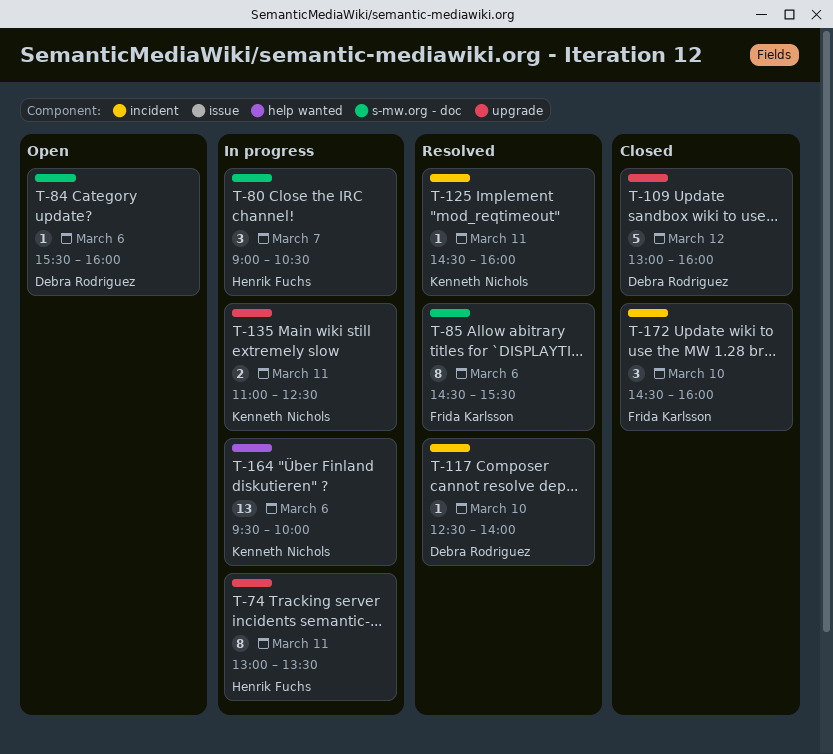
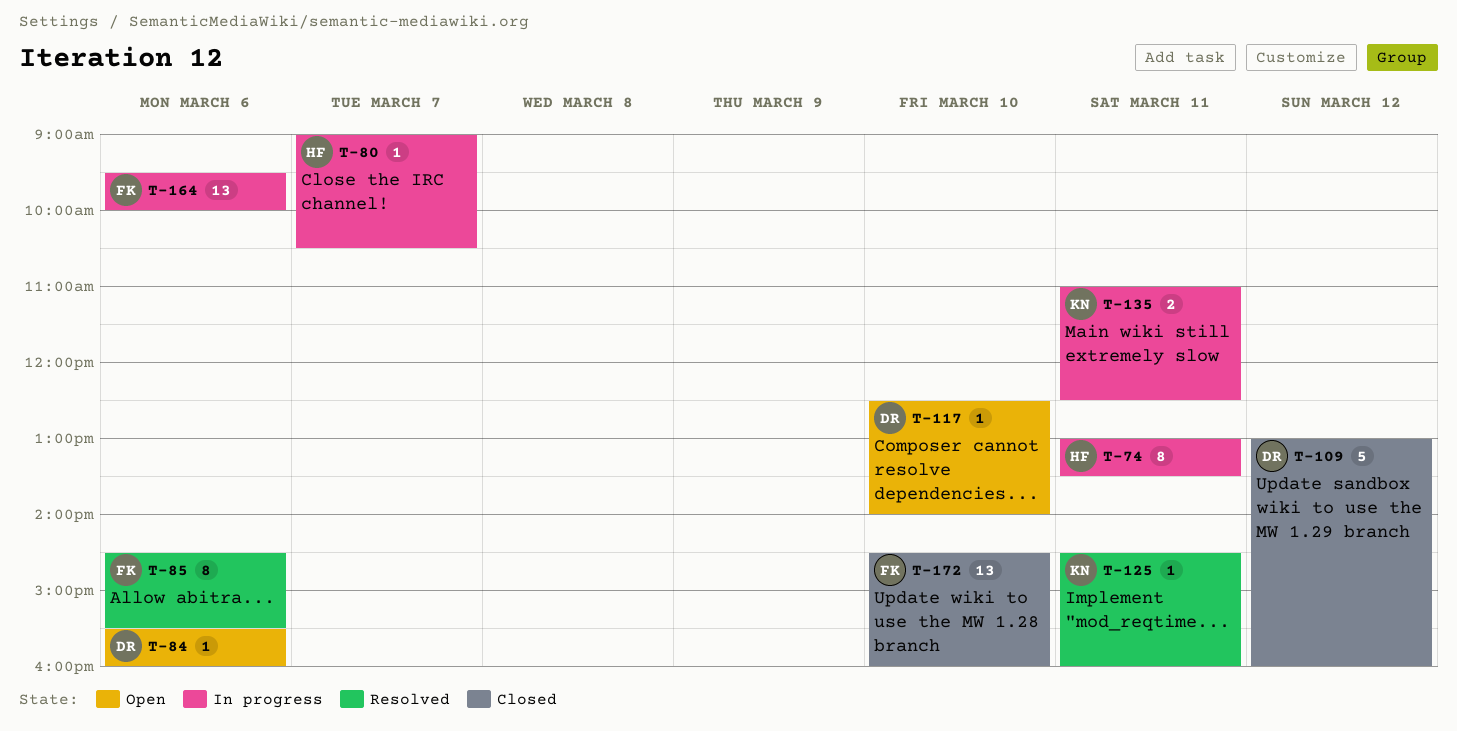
T-80, estimate: 3 -> 1
T-117, status: Resolved -> Open
T-164, owner: Kenneth Nichols -> Frida Karlsson
T-172, estimate: 3 -> 13

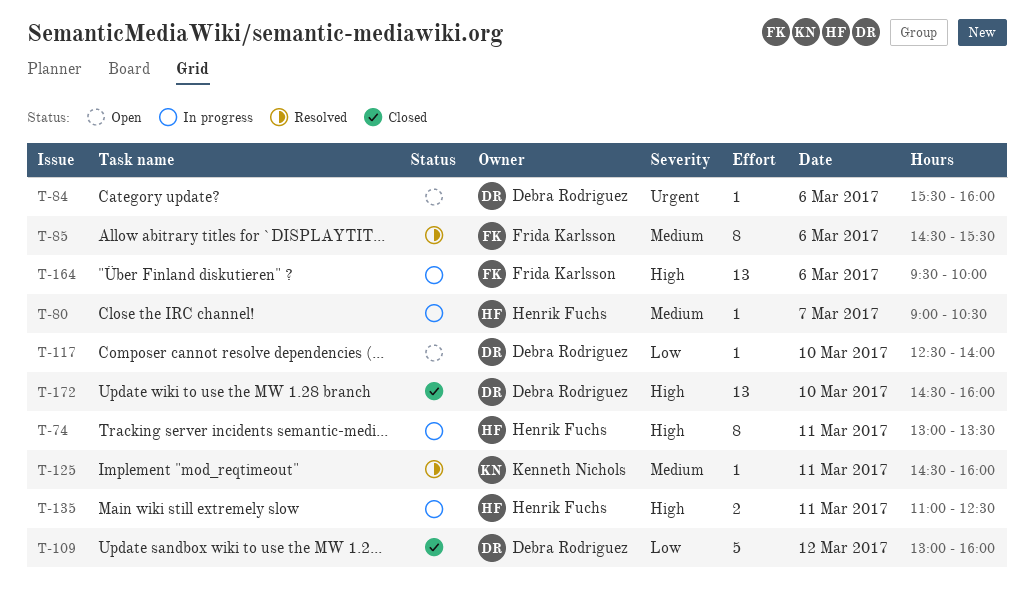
T-135, owner: Kenneth Nichols -> Henrik Fuchs
T-172, owner: Frida Karlsson -> Debra Rodriguez

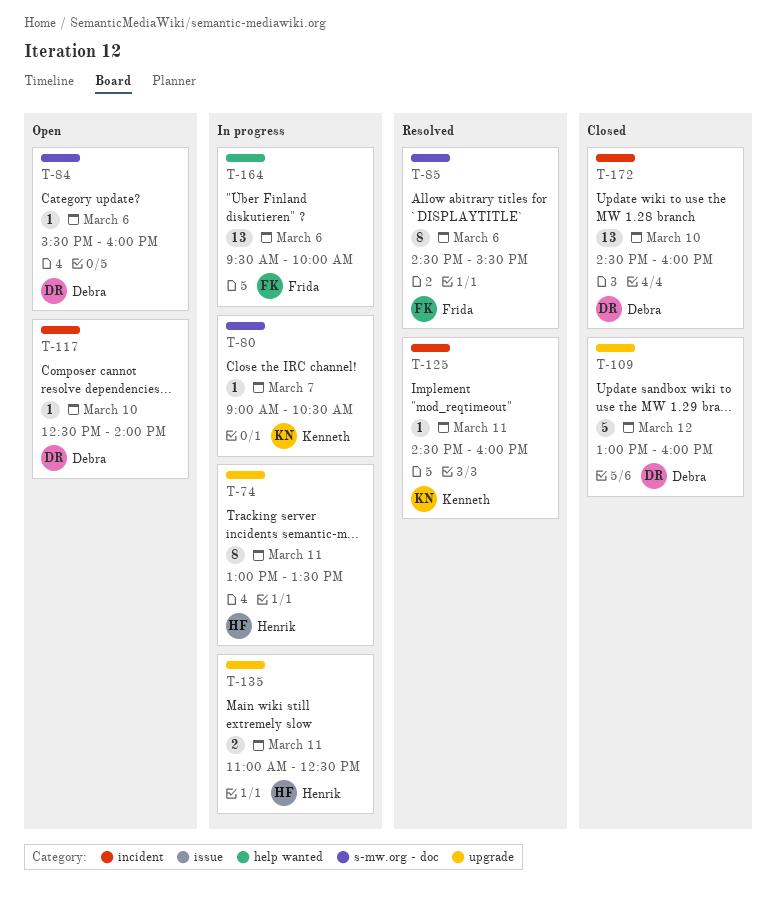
T-80, owner: Henrik Fuchs -> Kenneth Nichols

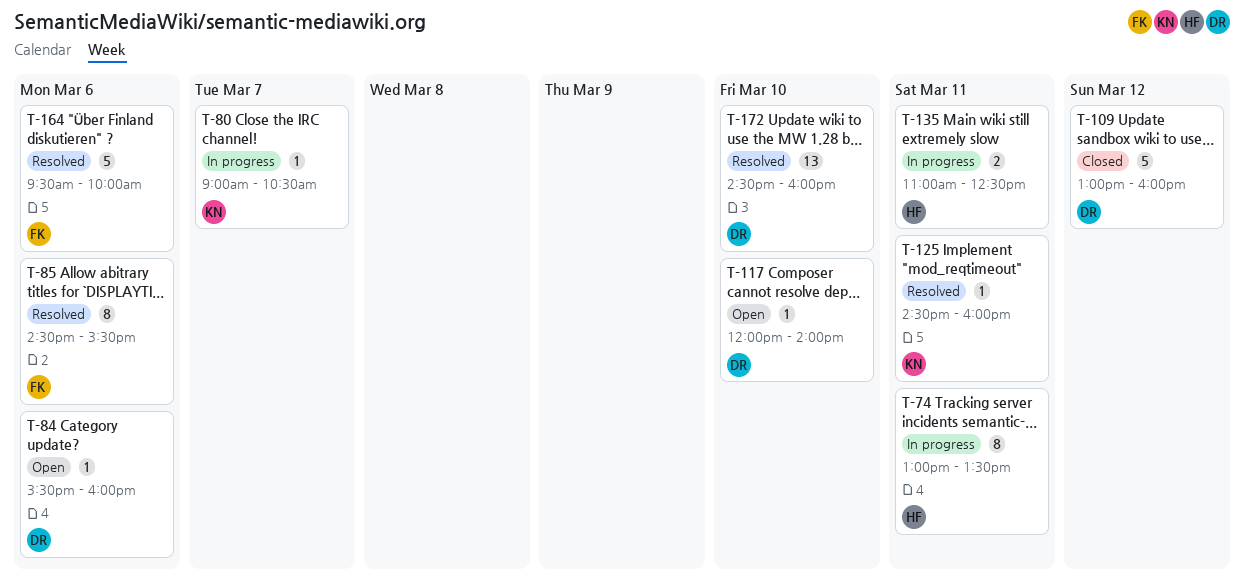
T-117, begins: 12:30 -> 12:00
T-164, status: In progress -> Resolved
T-164, estimate: 13 -> 5
T-172, status: Closed -> Resolved

